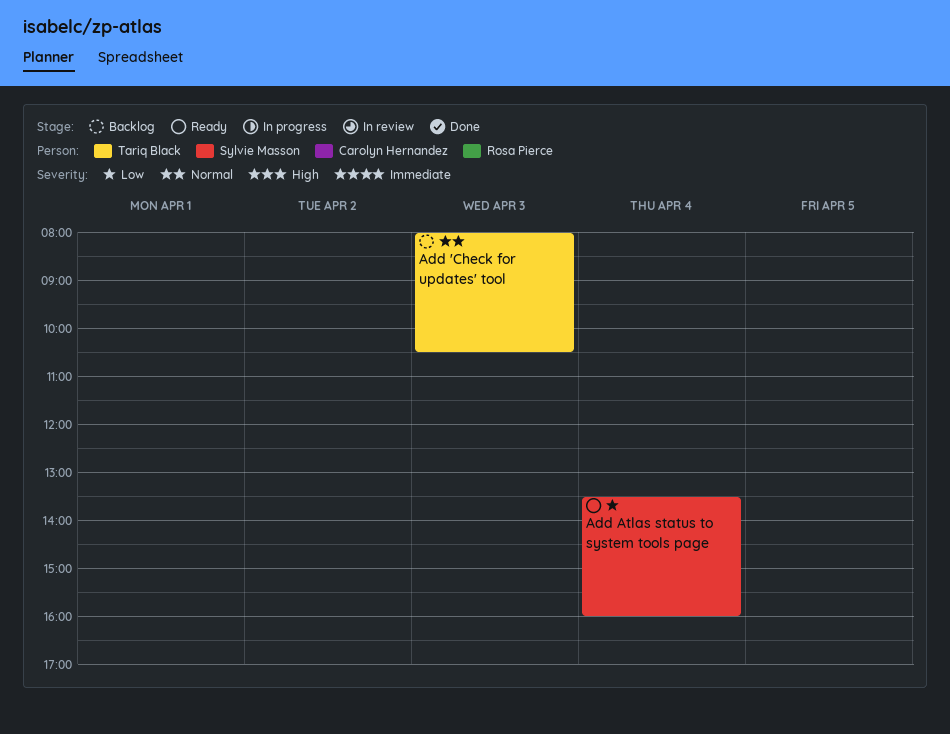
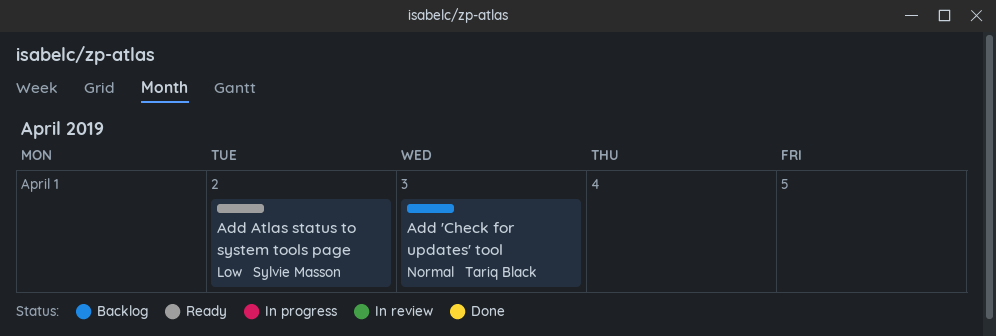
Add Atlas status to system tools page, day: Apr 4 -> Apr 2

